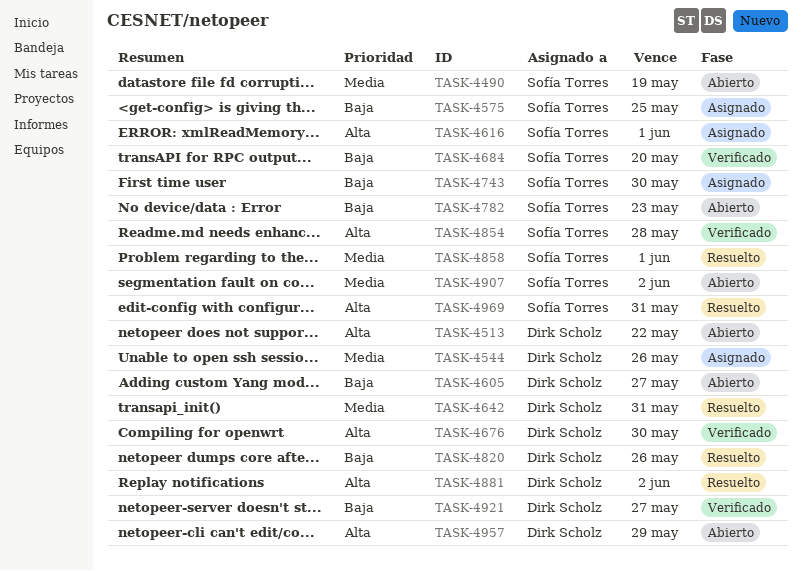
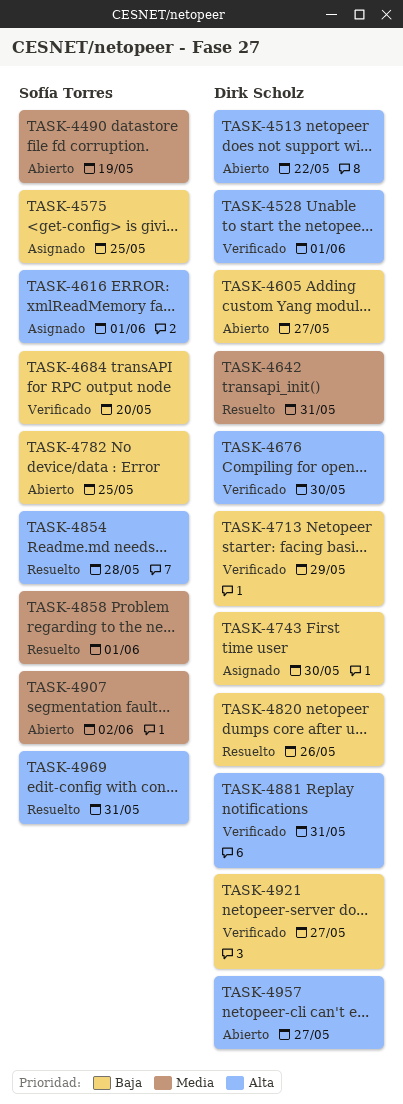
TASK-4528: none -> present
TASK-4544: present -> none
TASK-4713: none -> present
TASK-4743, owner: Sofía Torres -> Dirk Scholz
TASK-4782, due: May 23 -> May 25
TASK-4854, status: Verificado -> Resuelto
TASK-4881, status: Resuelto -> Verificado
TASK-4881, due: Jun 2 -> May 31
TASK-4957, due: May 29 -> May 27

